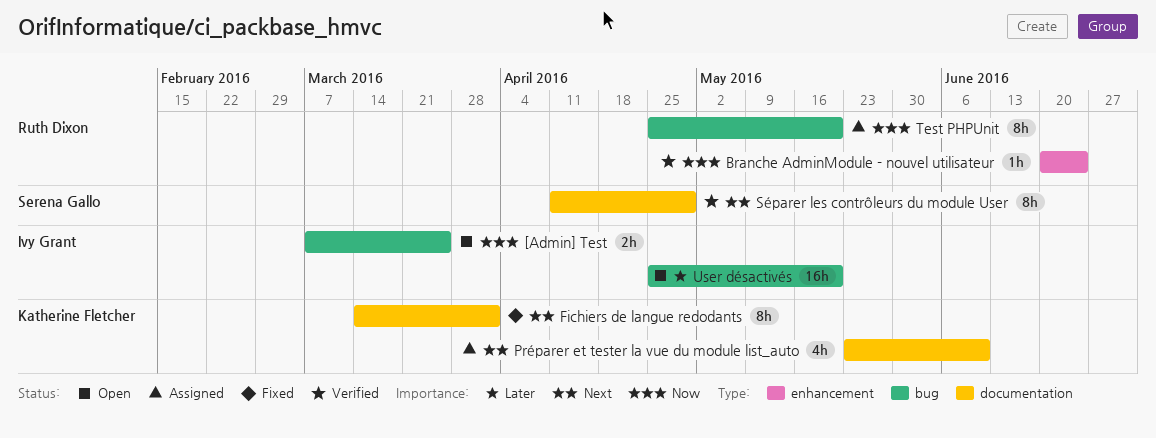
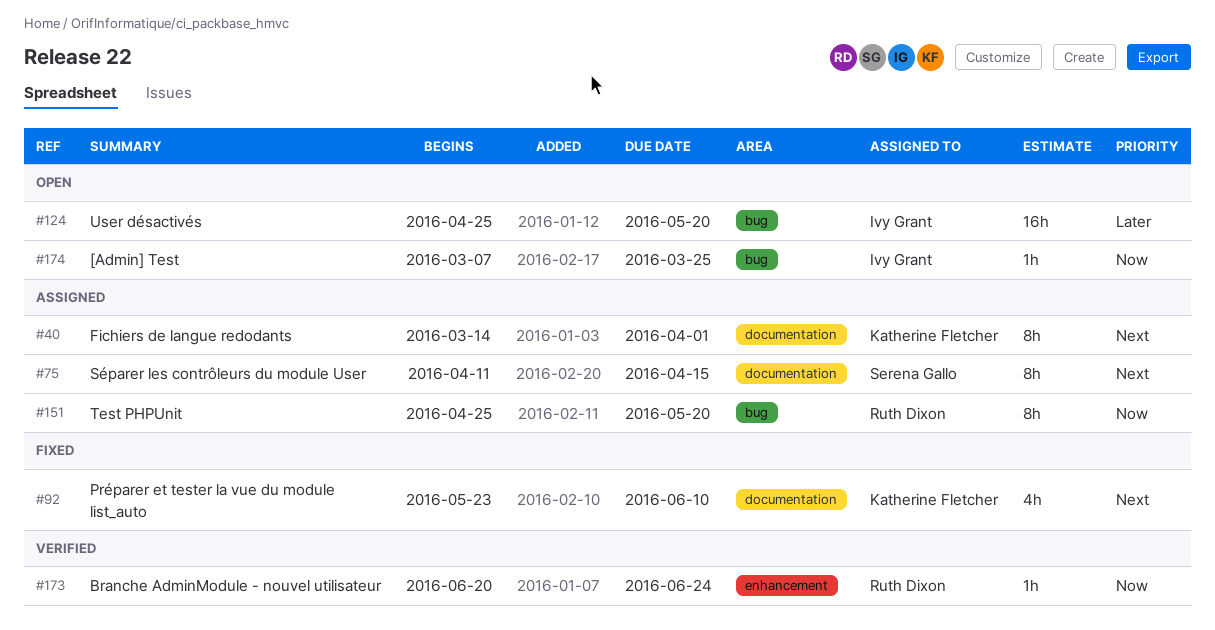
[Admin] Test, estimate: 2h -> 1h
Fichiers de langue redodants, status: Fixed -> Assigned
Préparer et tester la vue du module list_auto, status: Assigned -> Fixed
Séparer les contrôleurs du module User, status: Verified -> Assigned
Séparer les contrôleurs du module User, due: Apr 29 -> Apr 15

